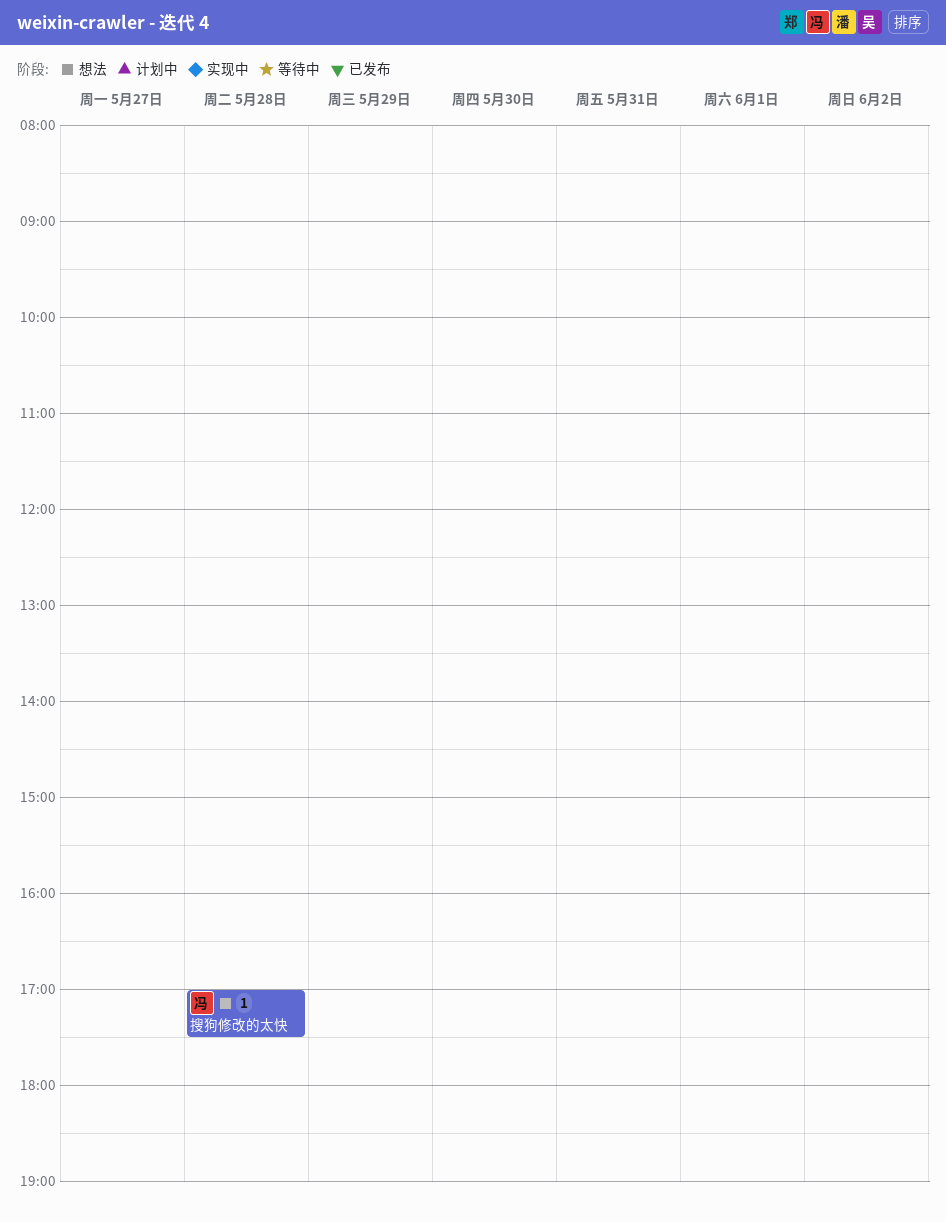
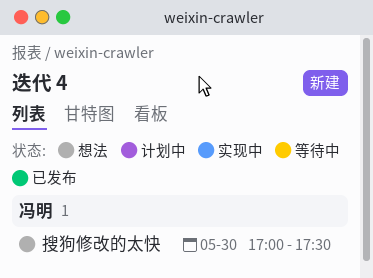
搜狗修改的太快, day: May 28 -> May 30

